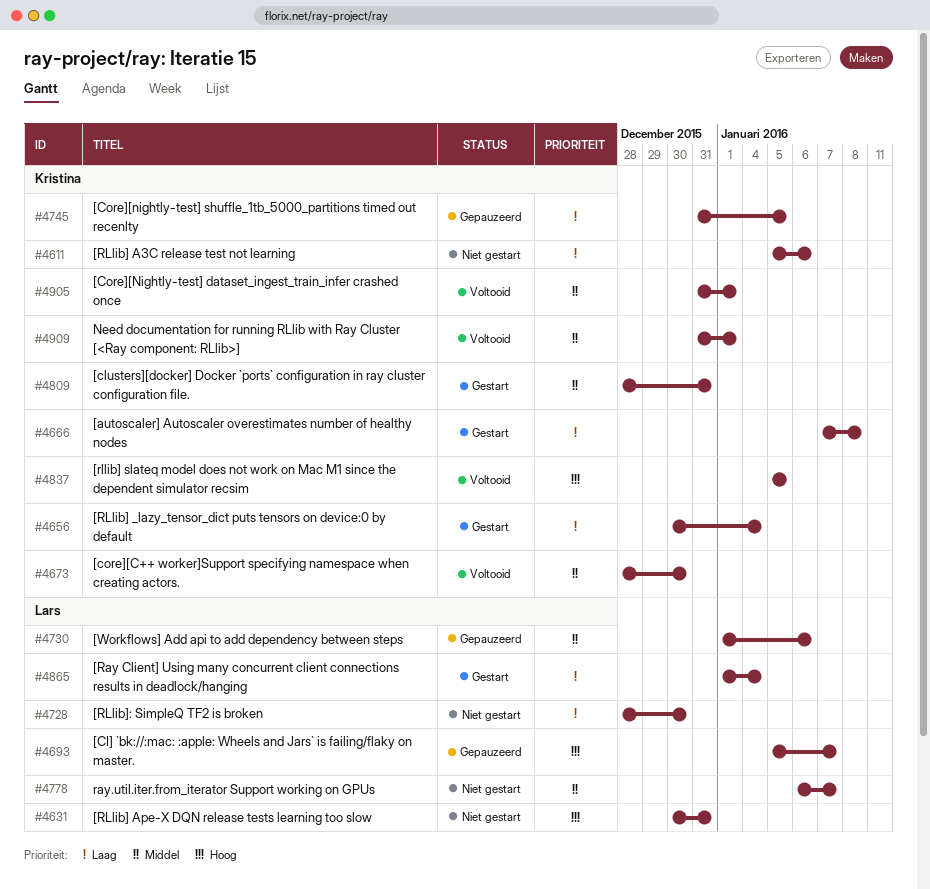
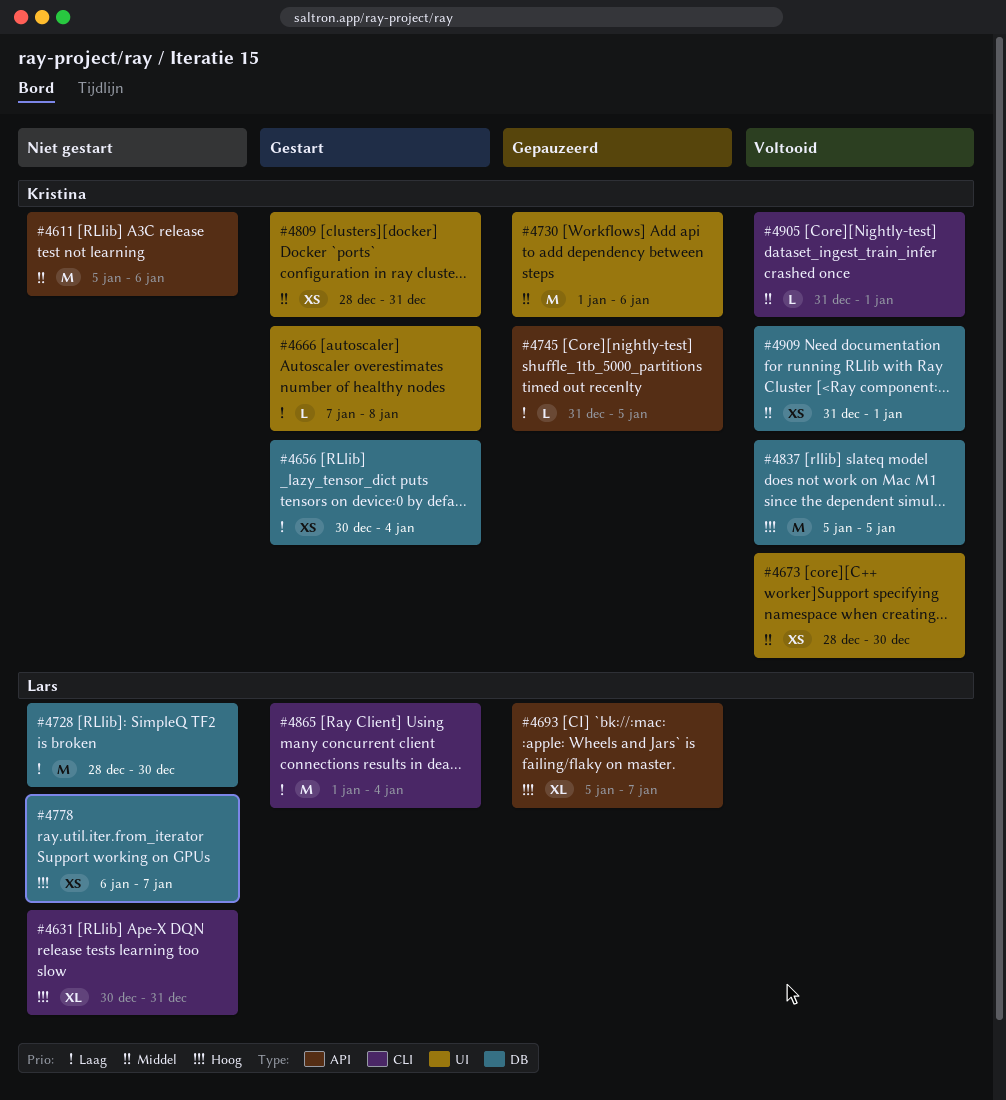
#4611, priority: Laag -> Middel
#4730, owner: Lars -> Kristina
#4778, priority: Middel -> Hoog

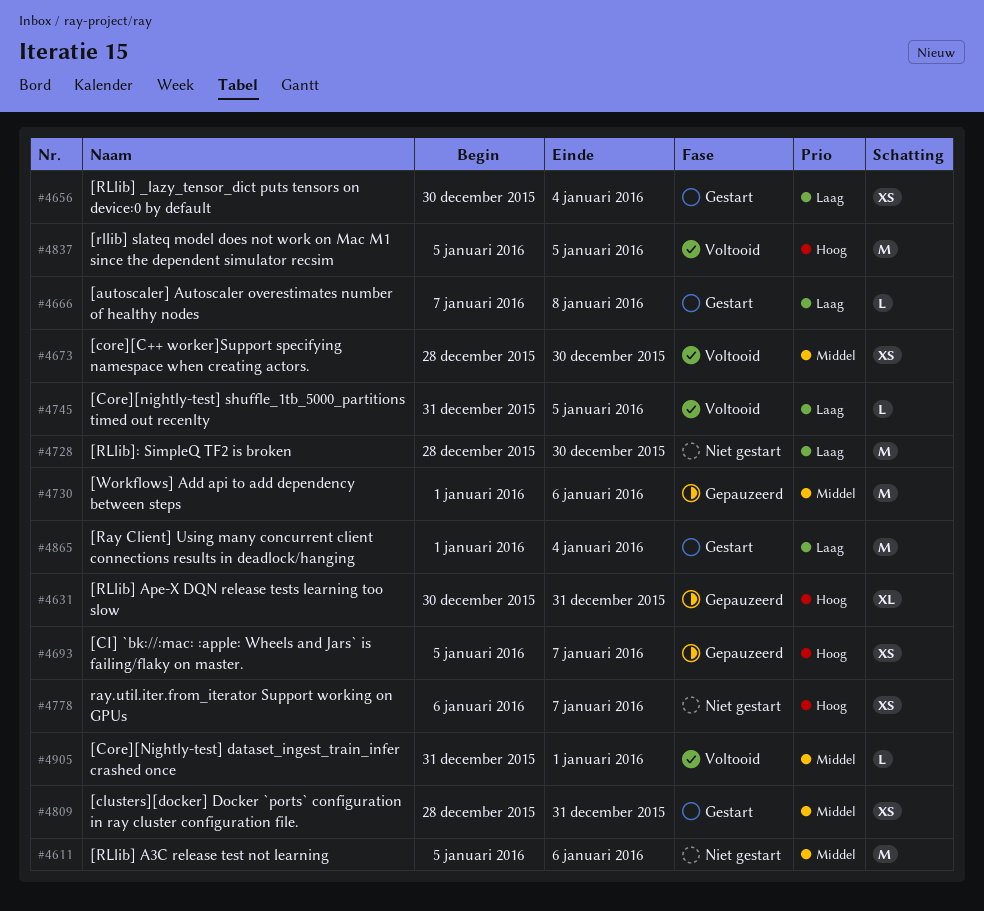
#4631, status: Niet gestart -> Gepauzeerd
#4693, estimate: XL -> XS
#4745, status: Gepauzeerd -> Voltooid
#4909: present -> none

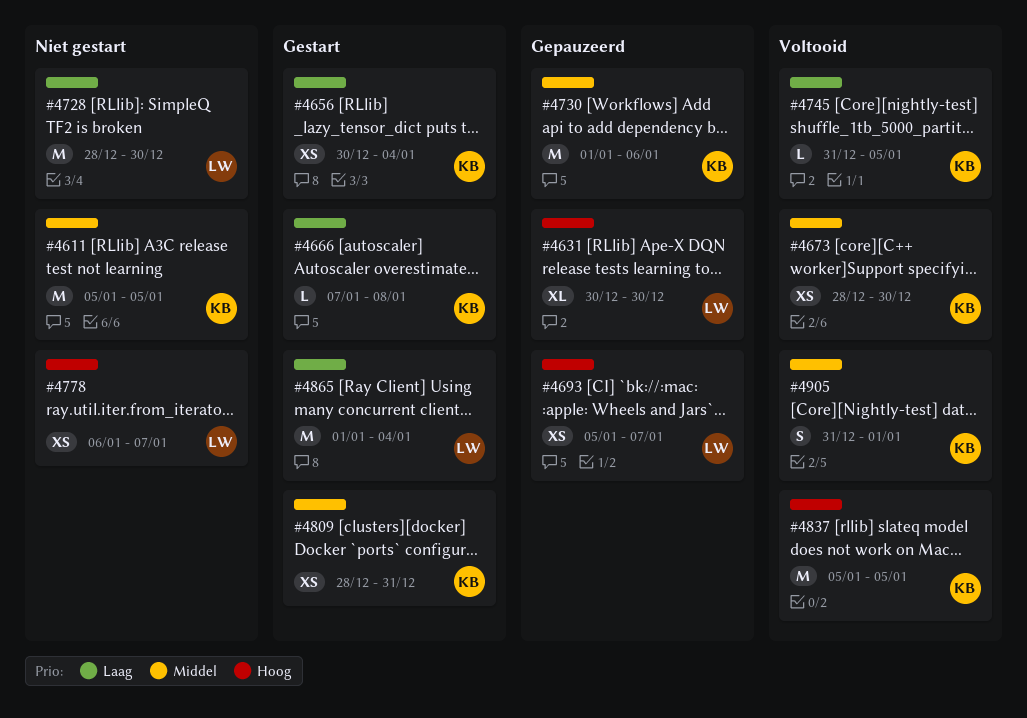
#4611, due: Jan 6 -> Jan 5
#4631, due: Dec 31 -> Dec 30
#4905, estimate: L -> S

